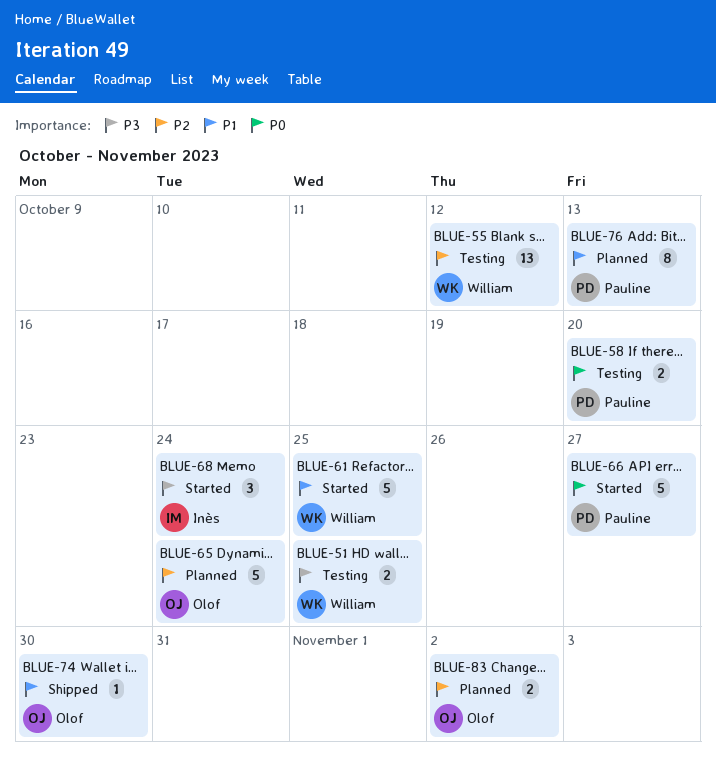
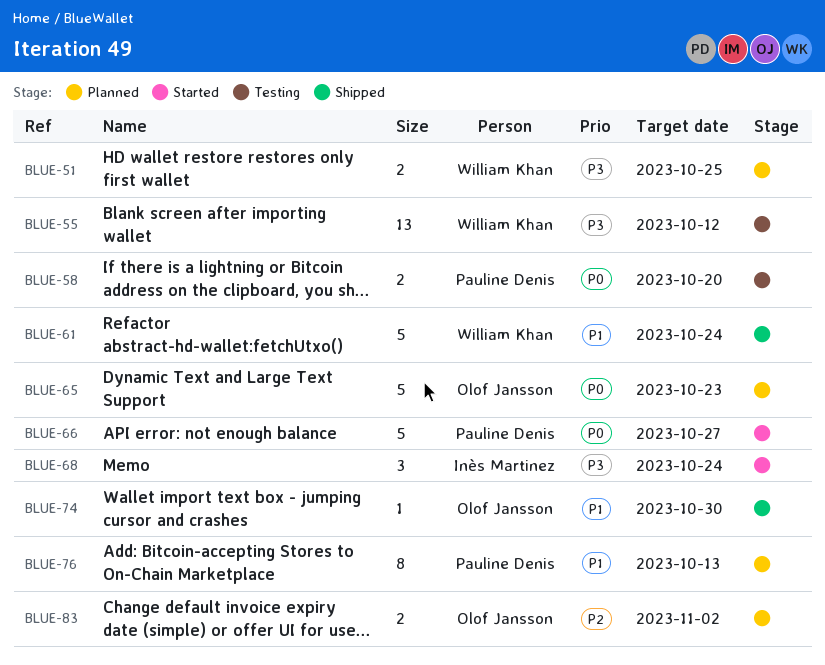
BLUE-51, status: Testing -> Planned
BLUE-55, priority: P2 -> P3
BLUE-61, status: Started -> Shipped
BLUE-61, due: Oct 25 -> Oct 24
BLUE-65, priority: P2 -> P0
BLUE-65, due: Oct 24 -> Oct 23

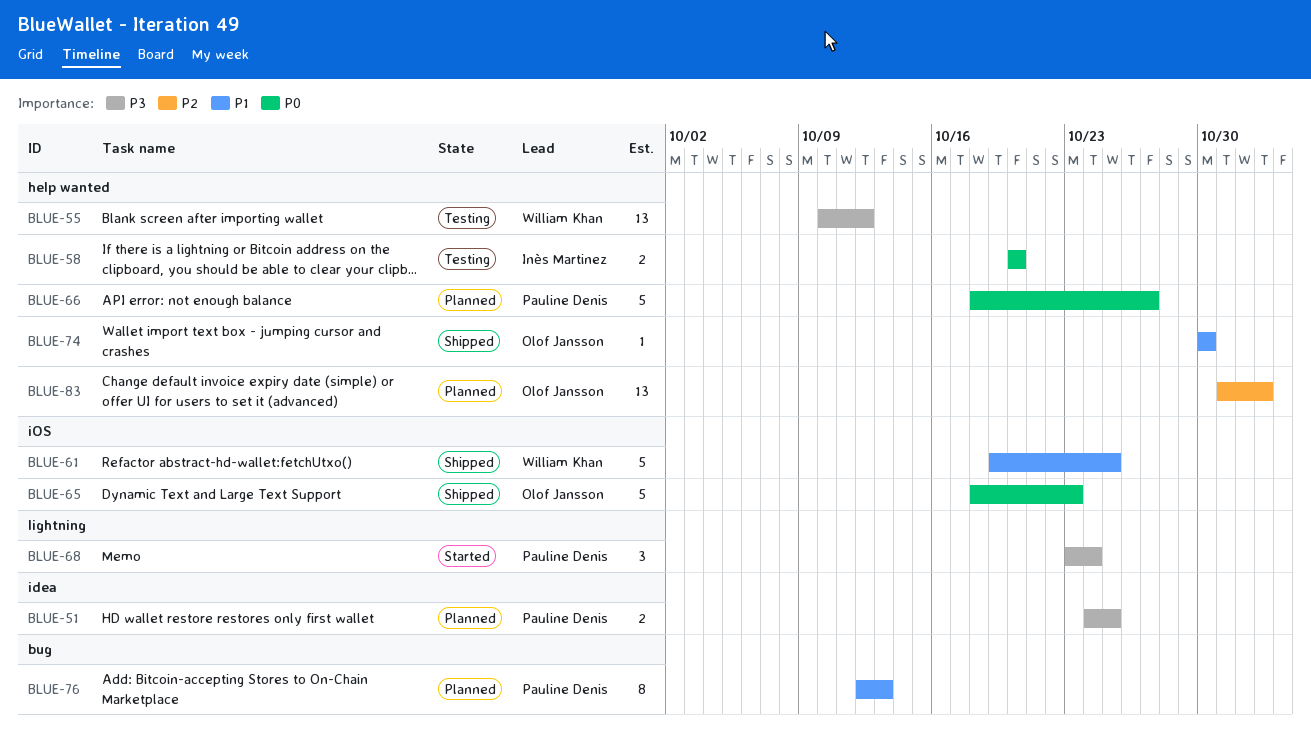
BLUE-51, owner: William Khan -> Pauline Denis
BLUE-58, owner: Pauline Denis -> Inès Martinez
BLUE-61, due: Oct 24 -> Oct 25
BLUE-65, status: Planned -> Shipped
BLUE-66, status: Started -> Planned
BLUE-68, owner: Inès Martinez -> Pauline Denis
BLUE-83, estimate: 2 -> 13

